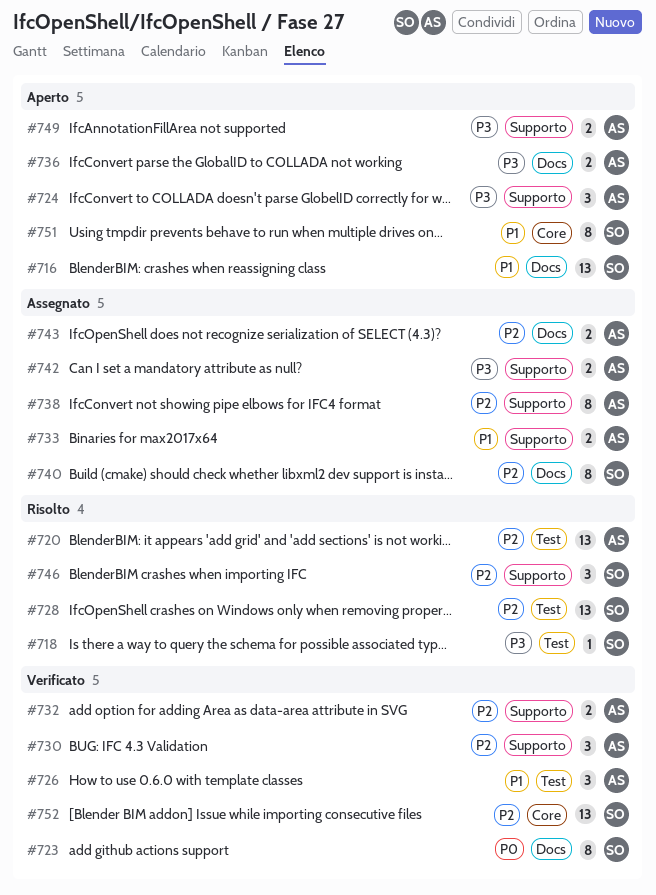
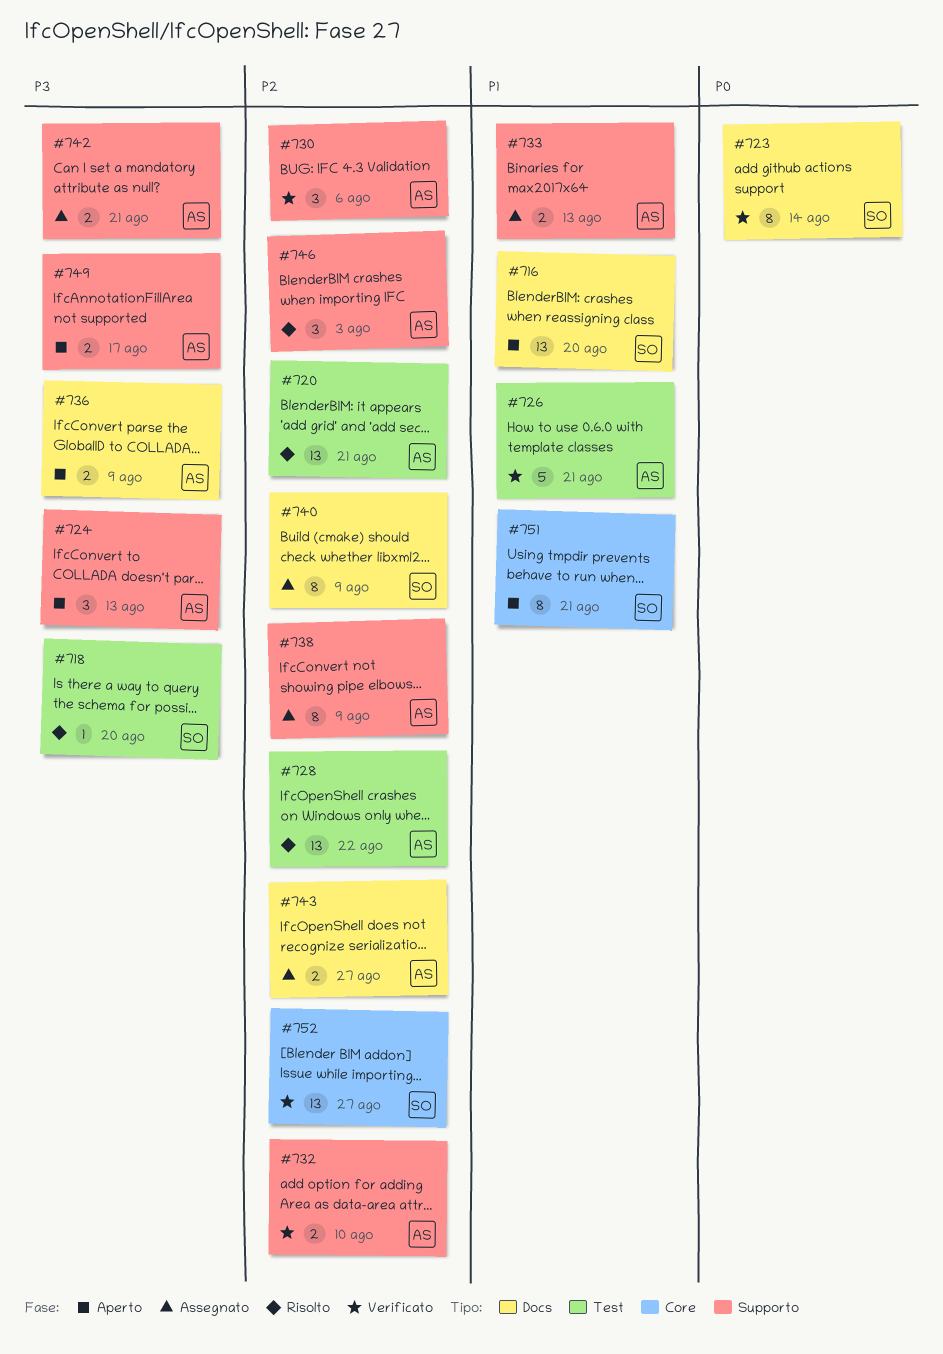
#726, estimate: 3 -> 5
#728, owner: SO -> AS
#746, owner: SO -> AS

